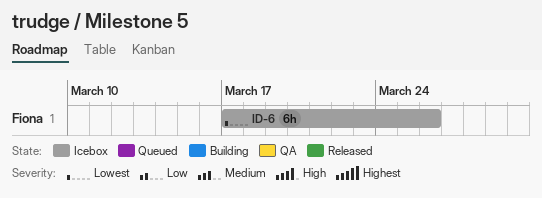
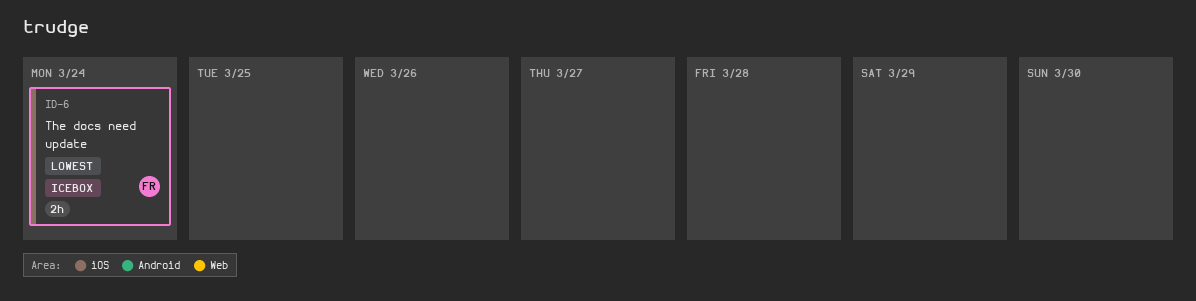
ID-6, estimate: 6h -> 2h
ID-6, due: Mar 26 -> Mar 24

